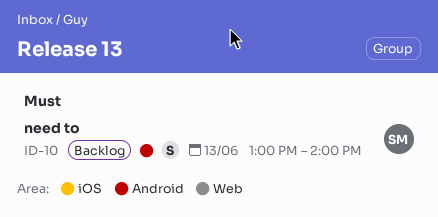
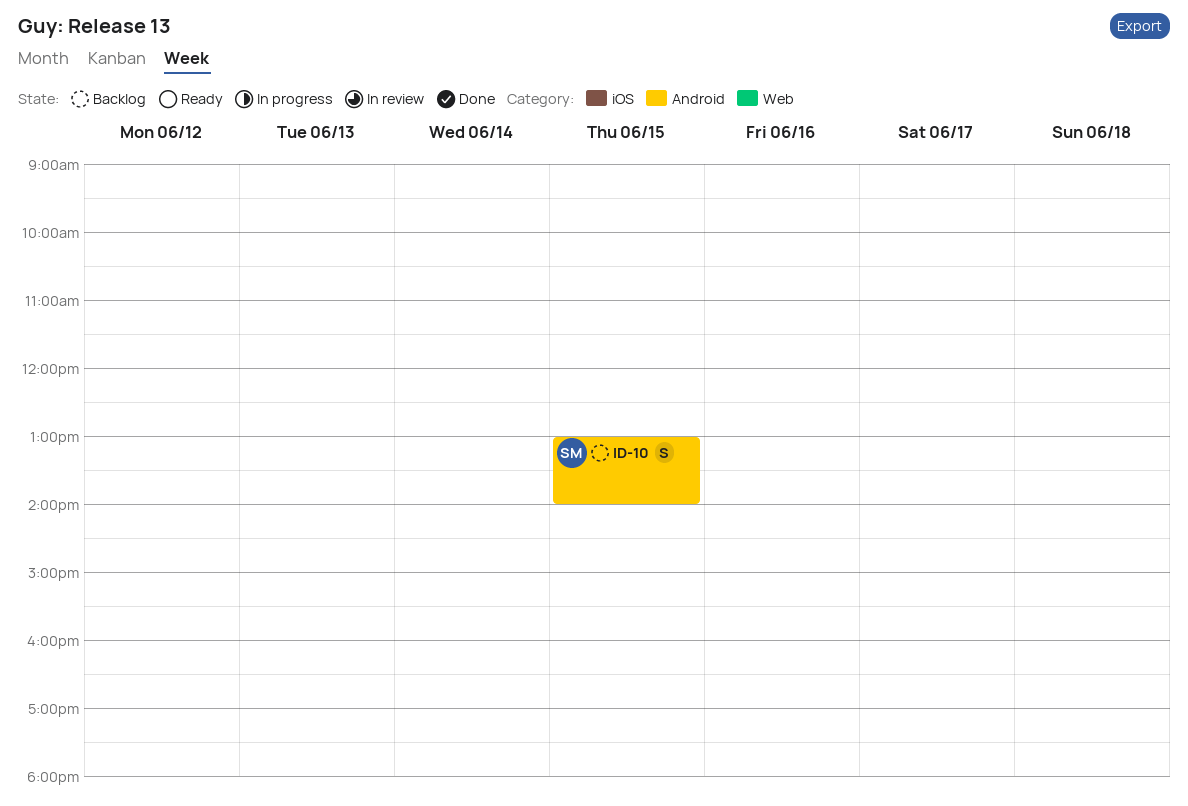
ID-10, day: Jun 13 -> Jun 15

